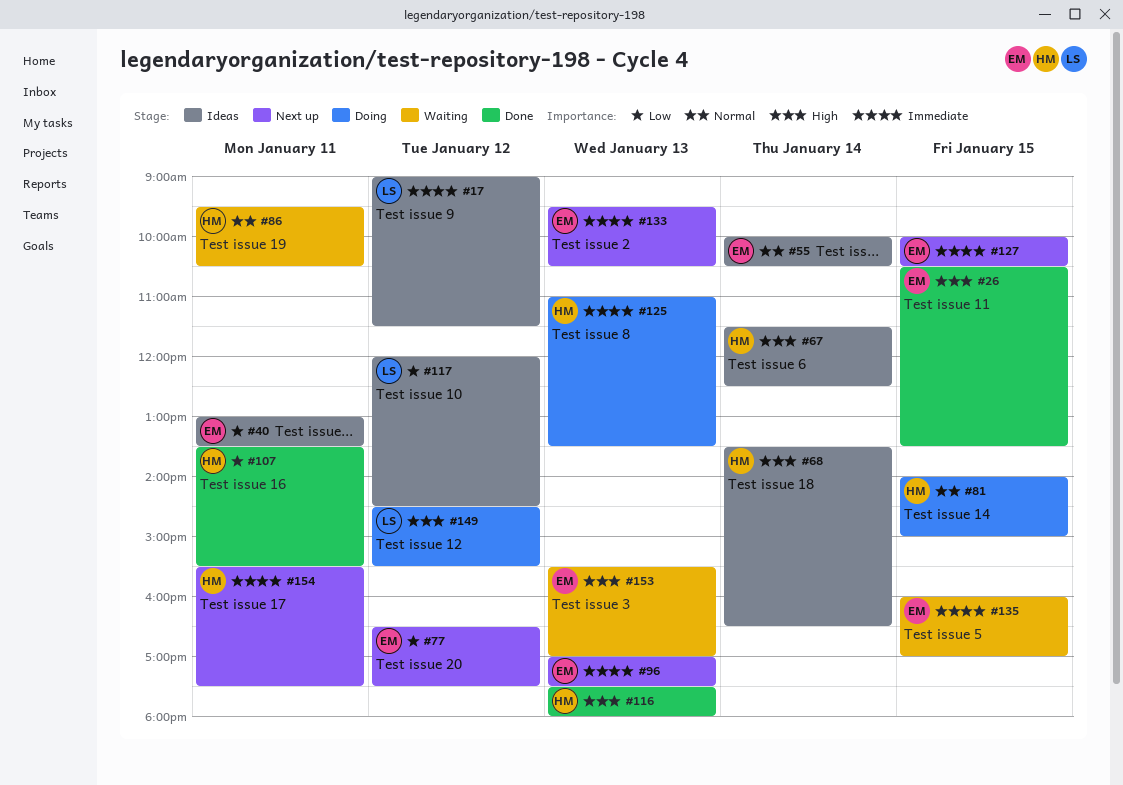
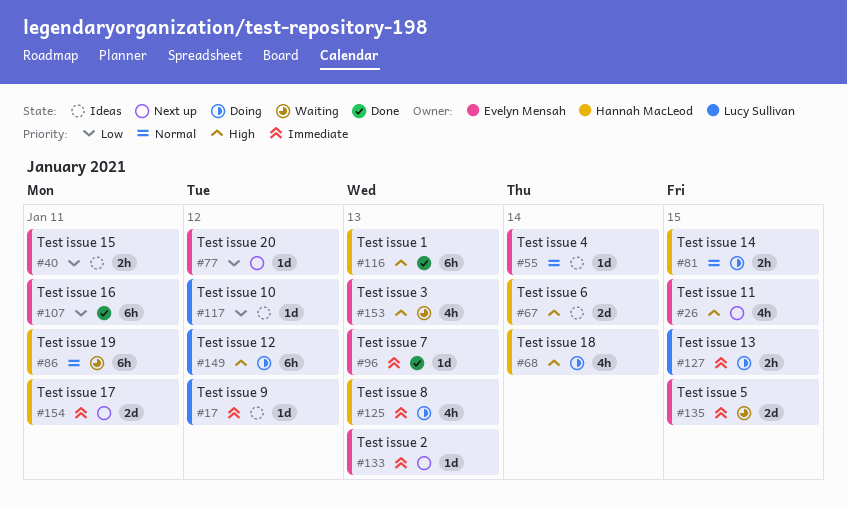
#26, status: Done -> Next up
#68, status: Ideas -> Doing
#96, status: Next up -> Done
#107, owner: Hannah MacLeod -> Evelyn Mensah
#127, status: Next up -> Doing
#127, owner: Evelyn Mensah -> Lucy Sullivan

